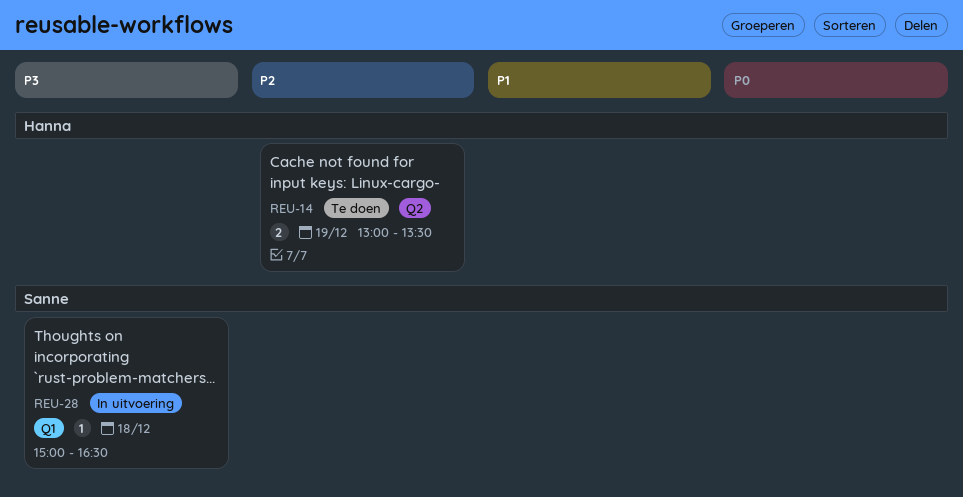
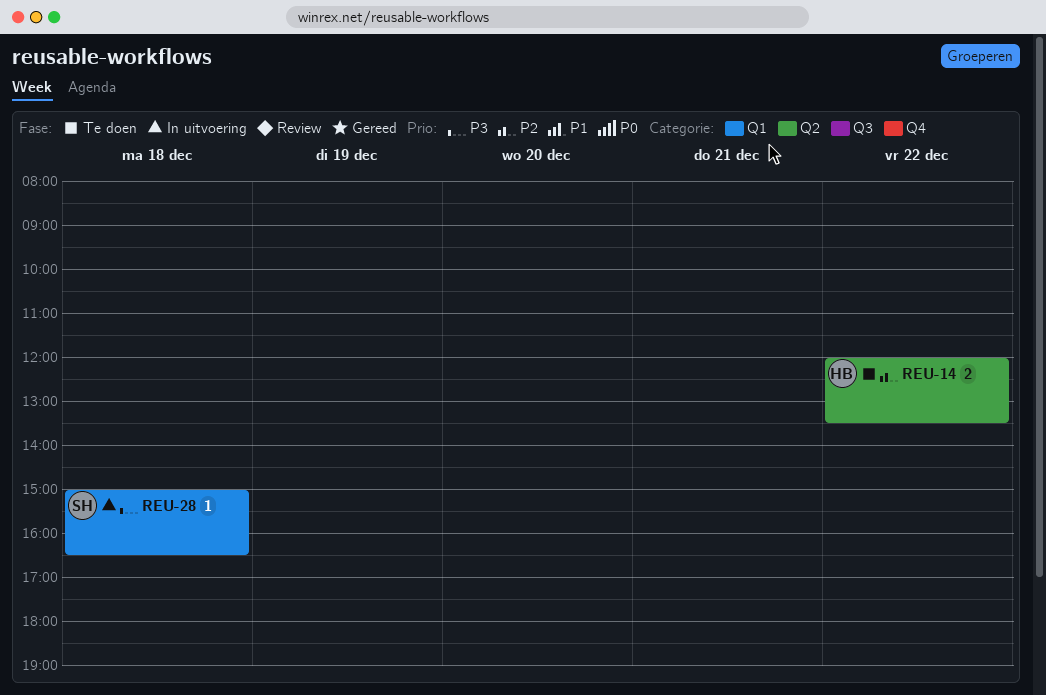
REU-14, day: Dec 19 -> Dec 22
REU-14, begins: 13:00 -> 12:00

